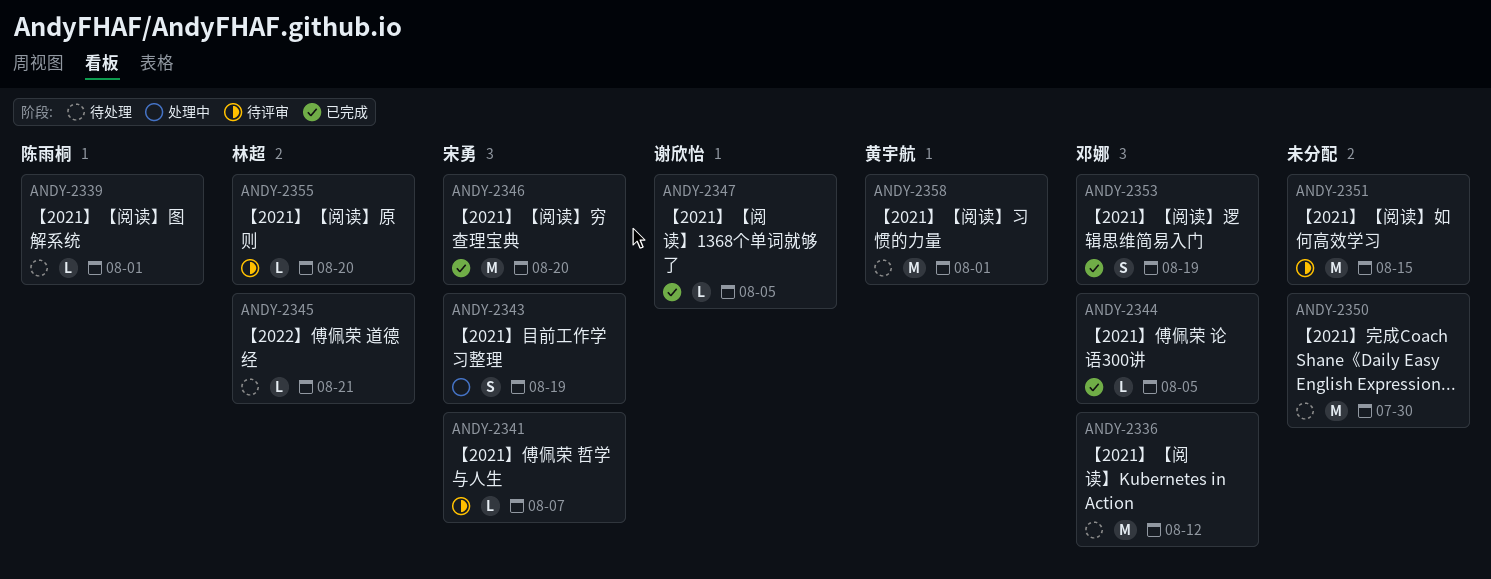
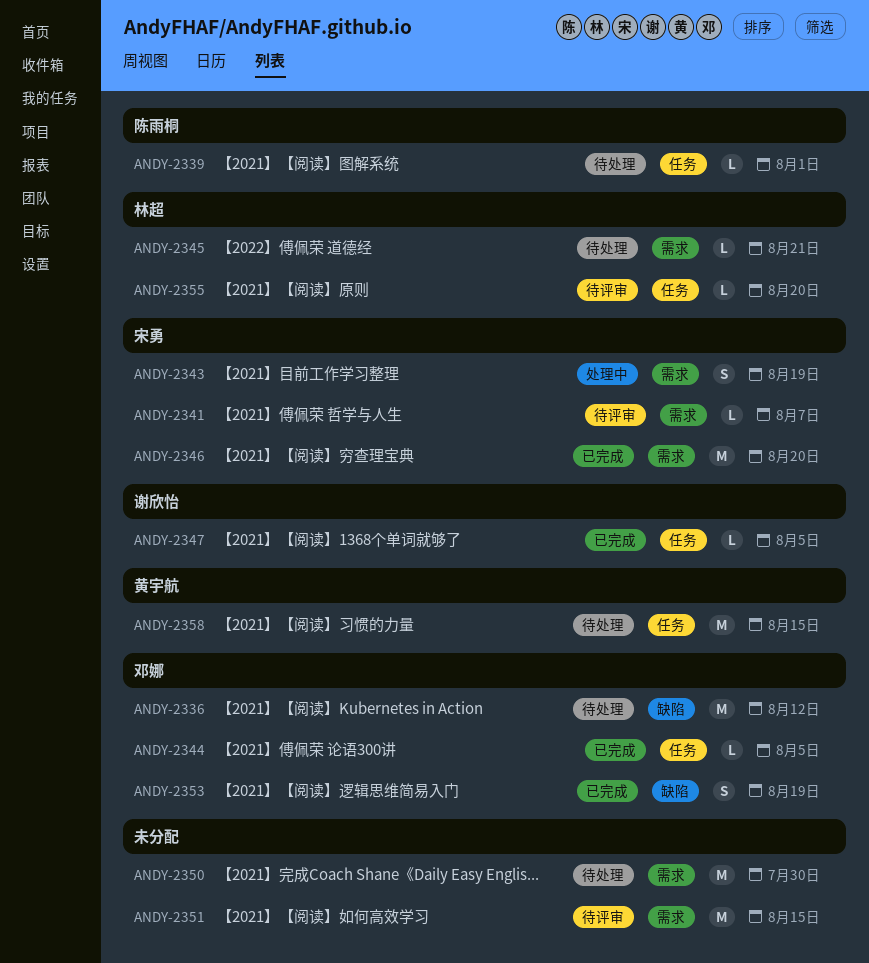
ANDY-2358, due: Aug 1 -> Aug 15

